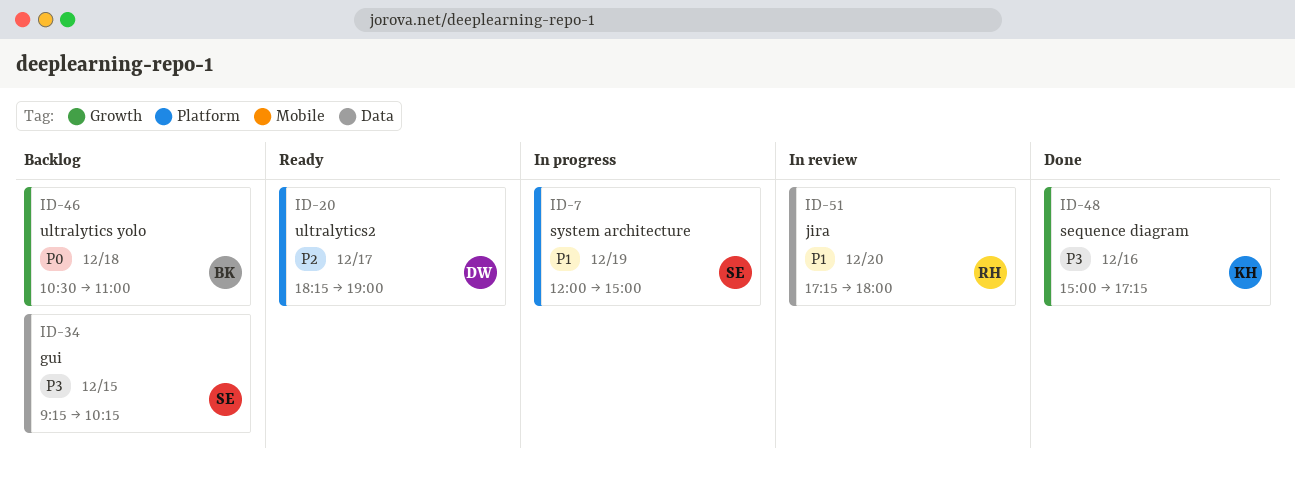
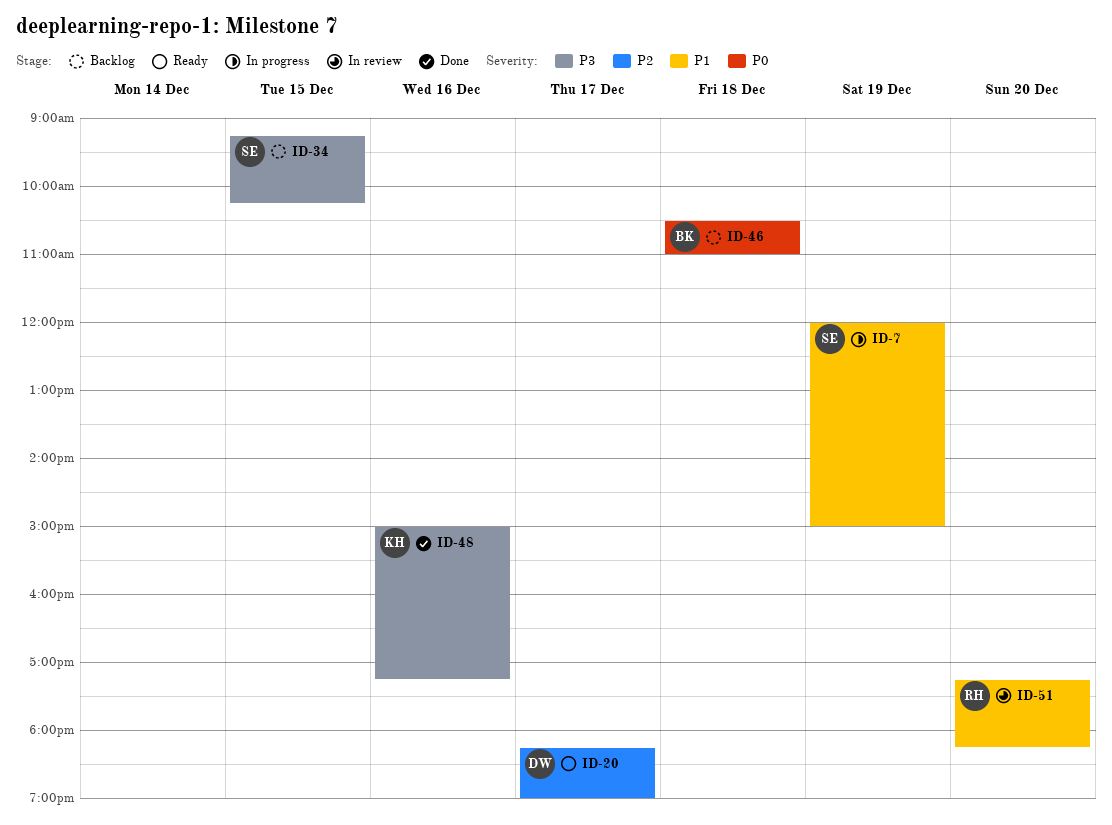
ID-51, ends: 18:00 -> 18:15

